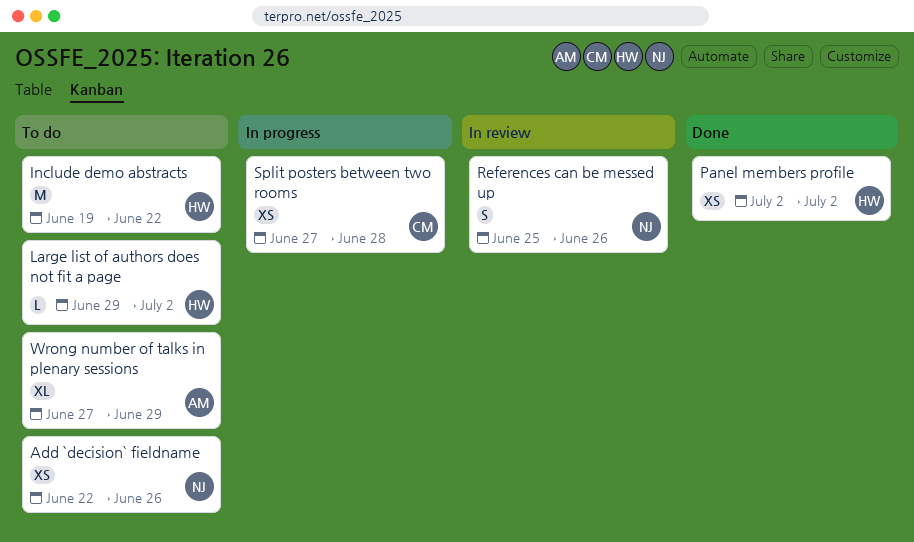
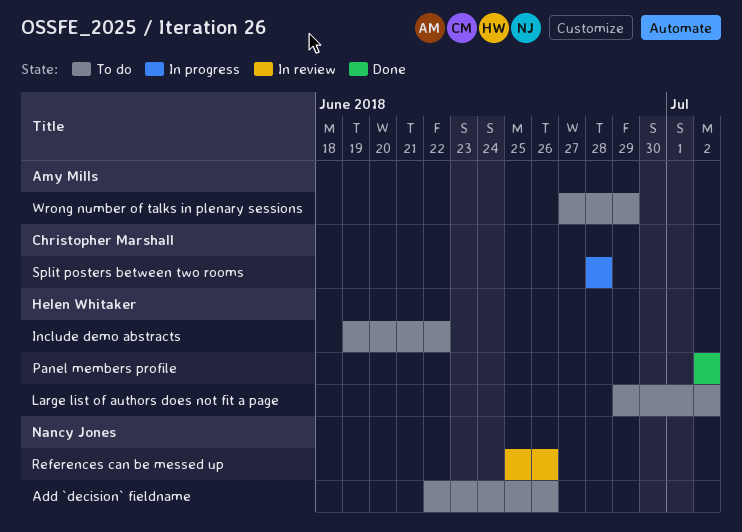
Split posters between two rooms, start: Jun 27 -> Jun 28

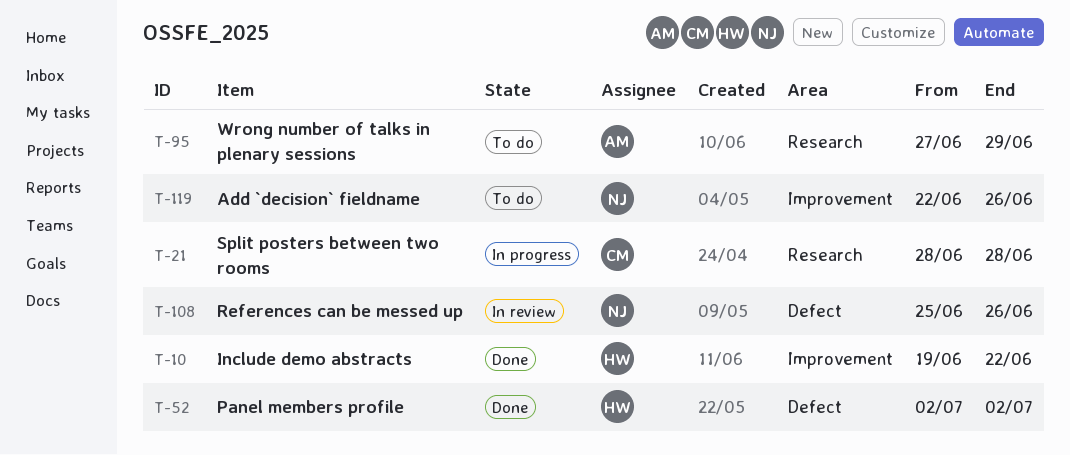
Include demo abstracts, status: To do -> Done
Large list of authors does not fit a page: present -> none

